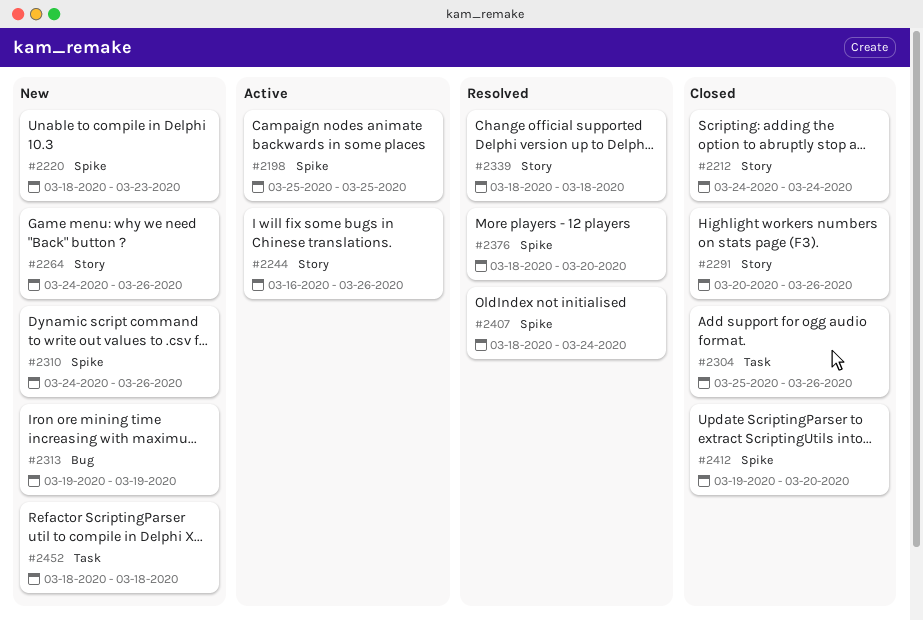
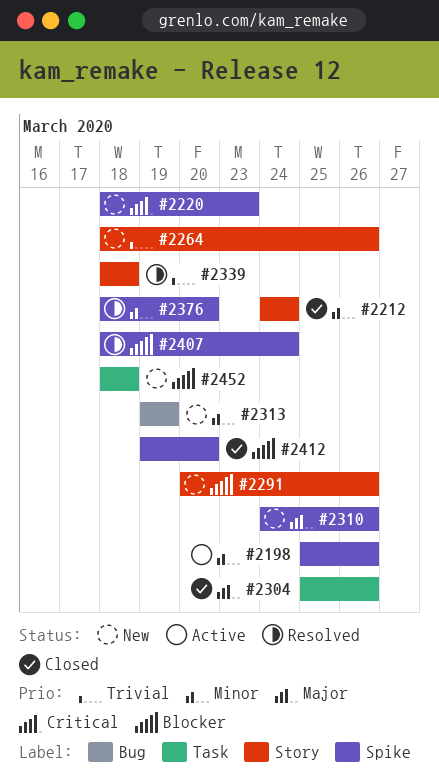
#2198, due: Mar 25 -> Mar 26
#2244: present -> none
#2264, start: Mar 24 -> Mar 18
#2291, status: Closed -> New

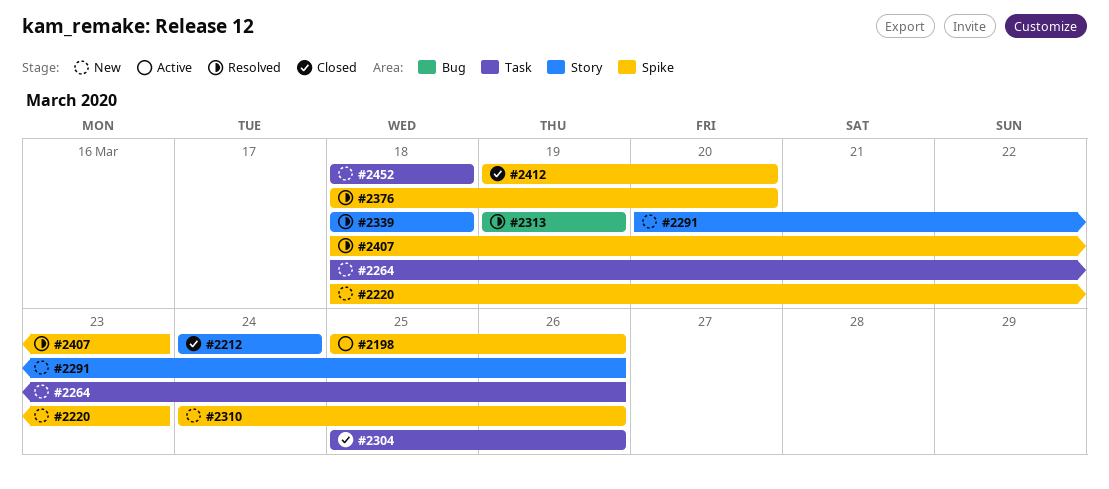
#2264, label: Story -> Task
#2313, status: New -> Resolved
#2407, due: Mar 24 -> Mar 23

